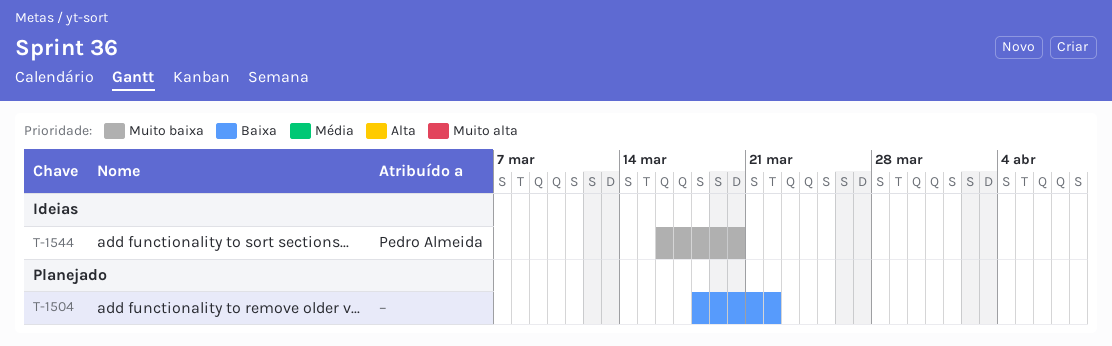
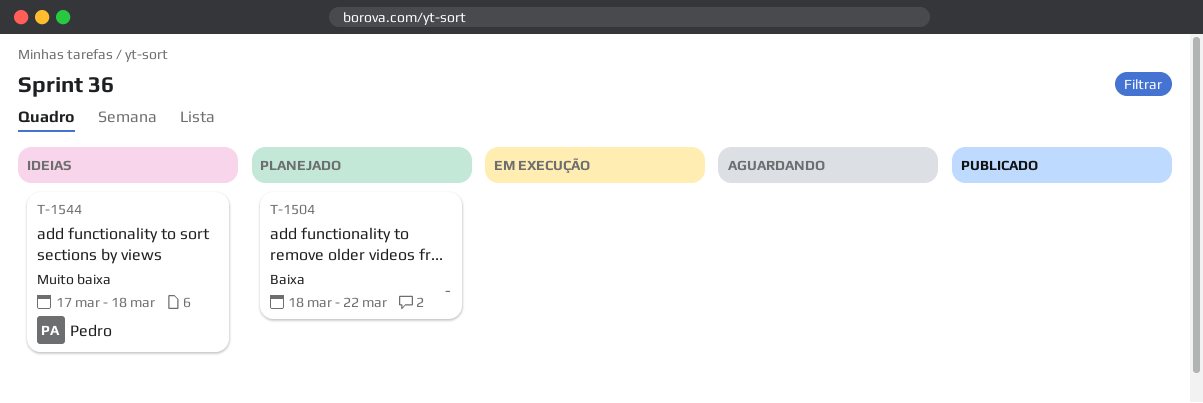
T-1544, start: Mar 16 -> Mar 17
T-1544, due: Mar 20 -> Mar 18

